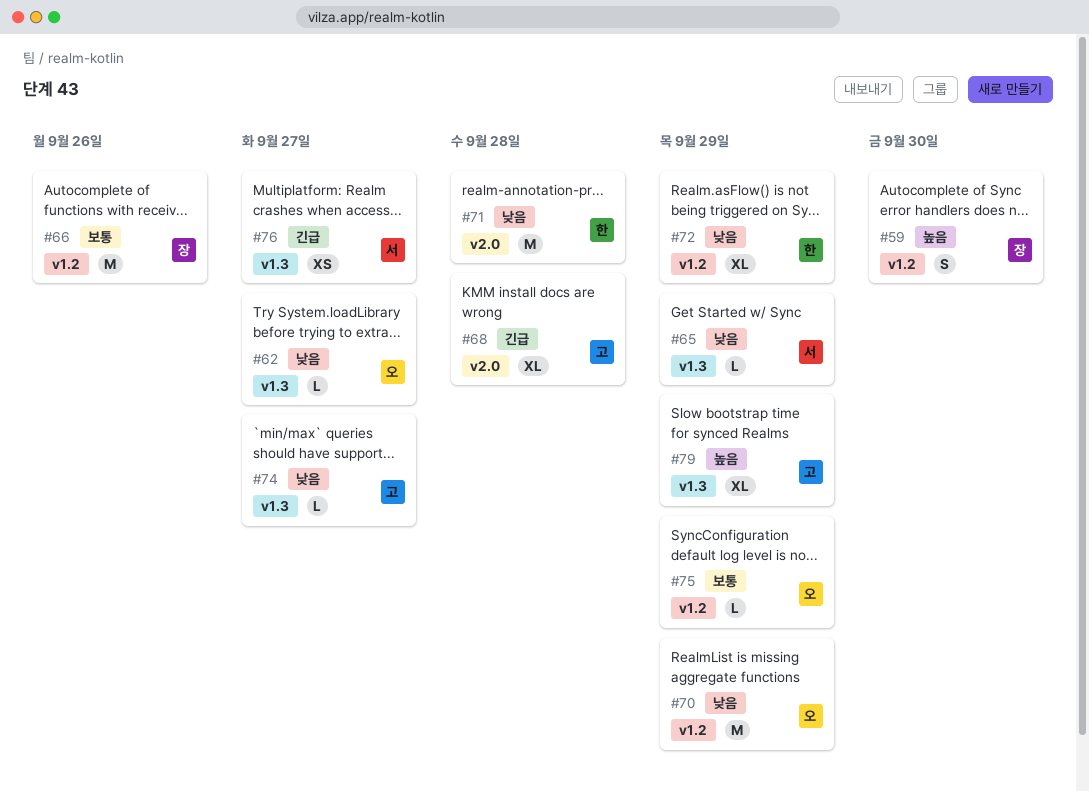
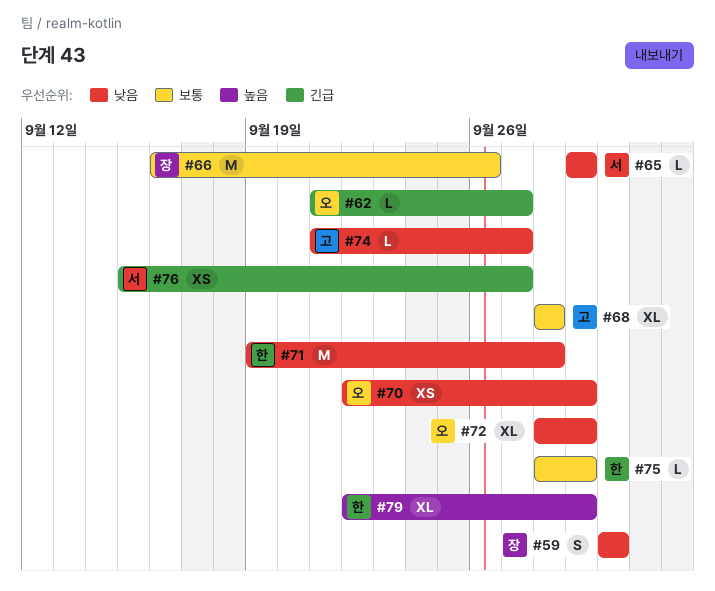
#59, priority: 높음 -> 낮음
#62, priority: 낮음 -> 긴급
#68, priority: 긴급 -> 보통
#70, estimate: M -> XS
#72, owner: 한 -> 오
#75, owner: 오 -> 한
#79, owner: 고 -> 한

